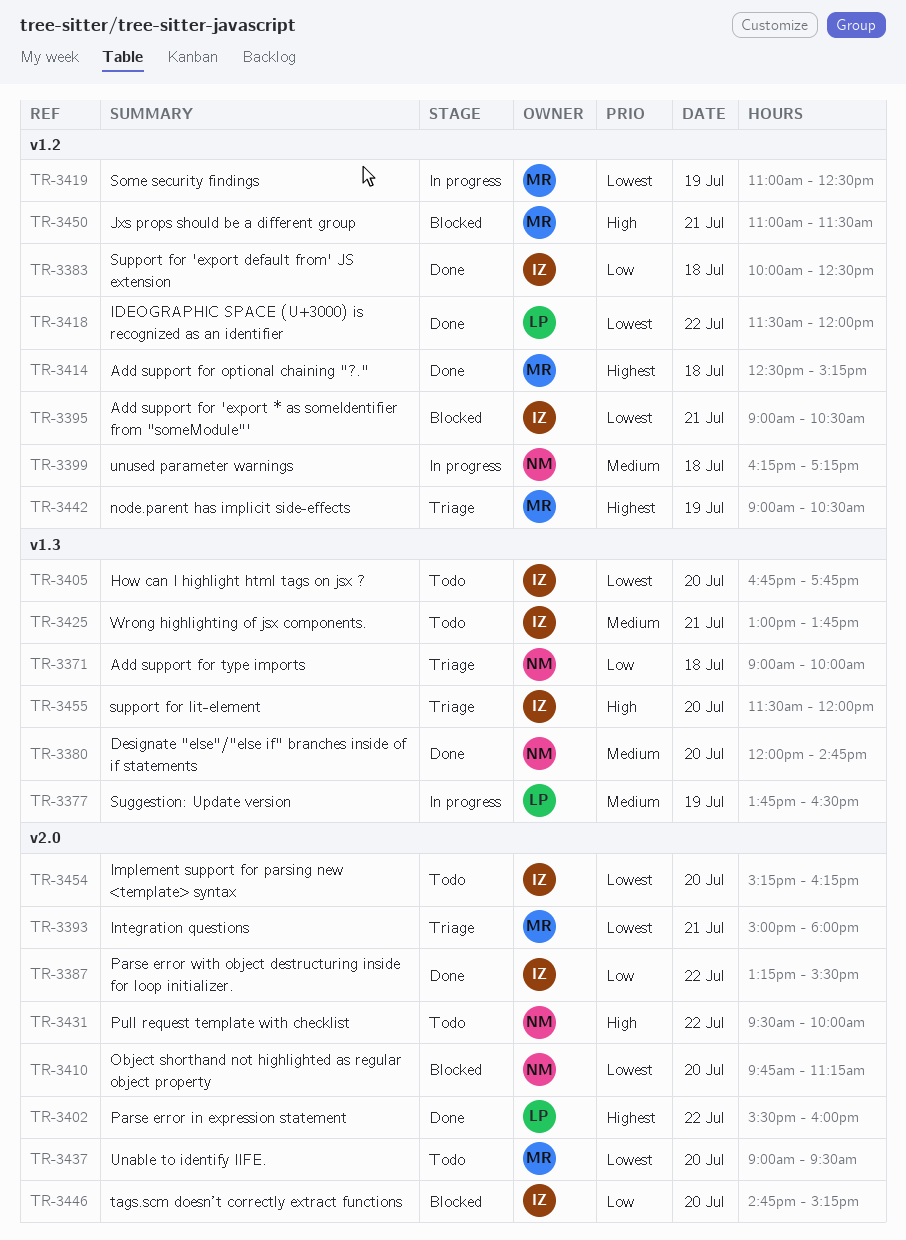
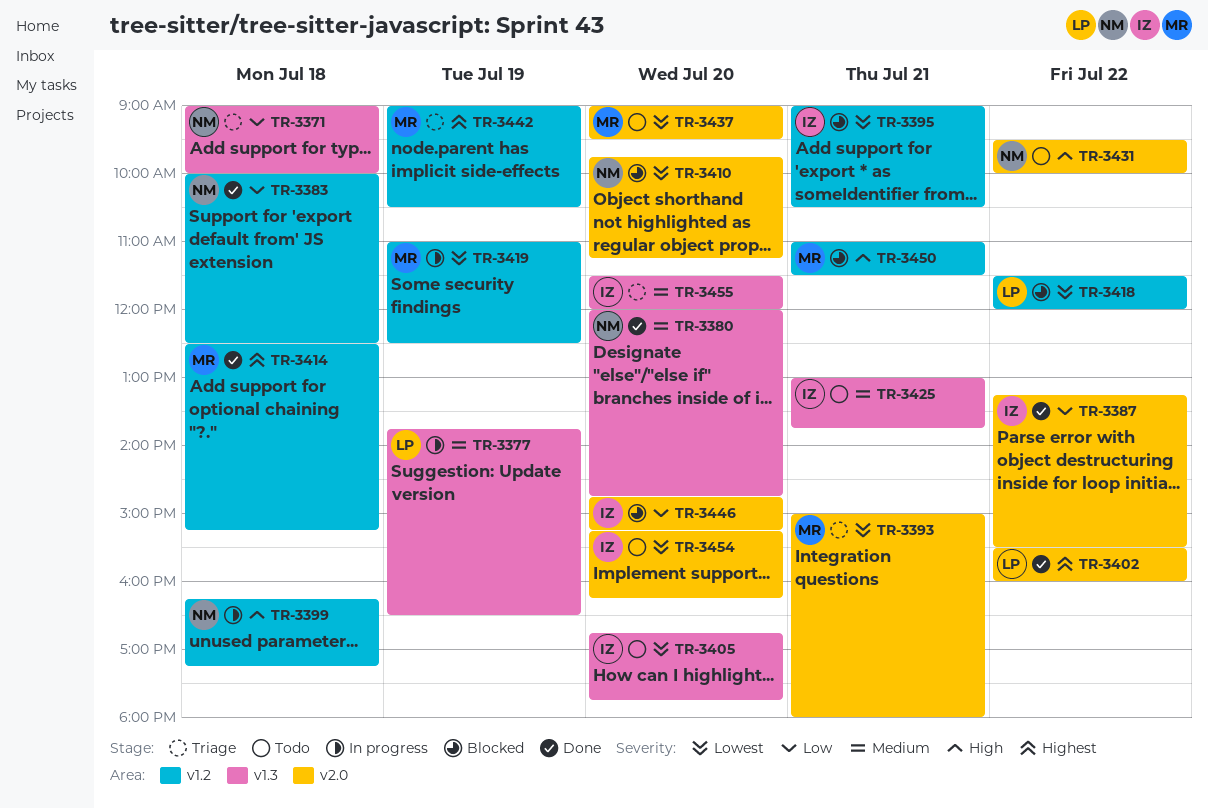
TR-3383, owner: IZ -> NM
TR-3399, priority: Medium -> High
TR-3418, status: Done -> Blocked
TR-3455, priority: High -> Medium

